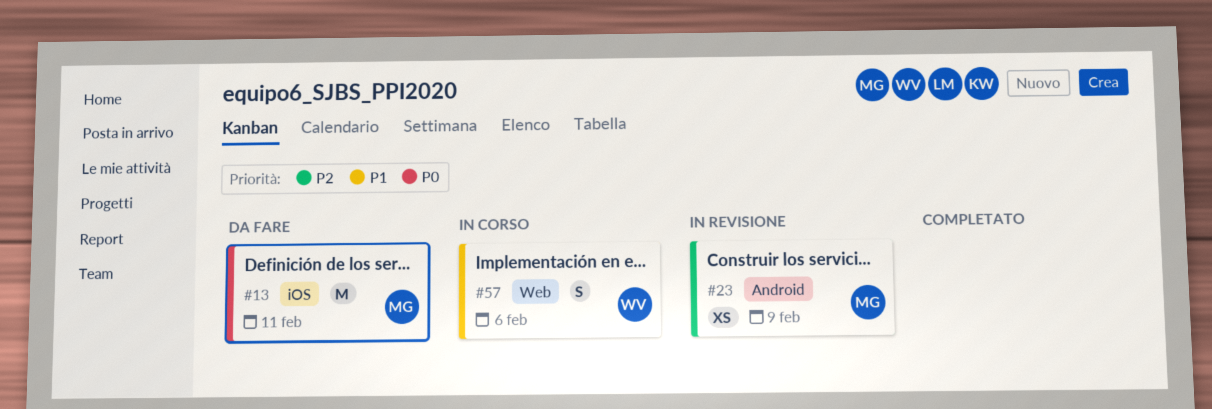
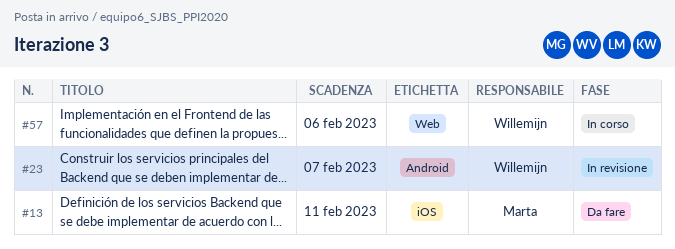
#23, owner: Marta -> Willemijn
#23, due: Feb 9 -> Feb 7

